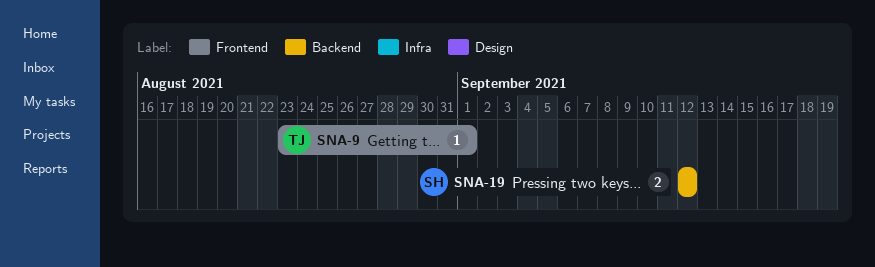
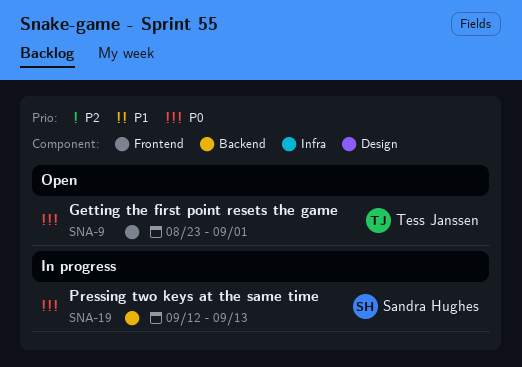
SNA-19, due: Sep 12 -> Sep 13

